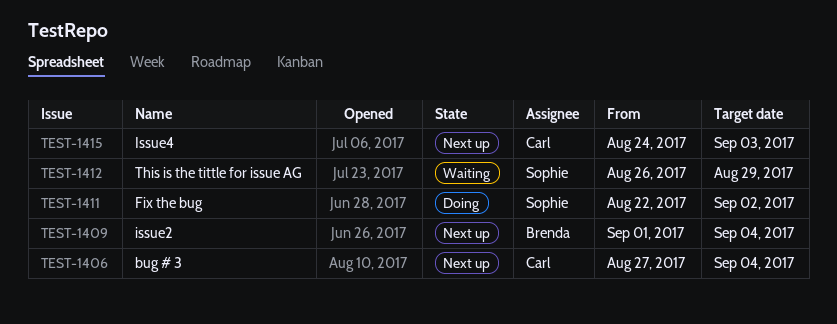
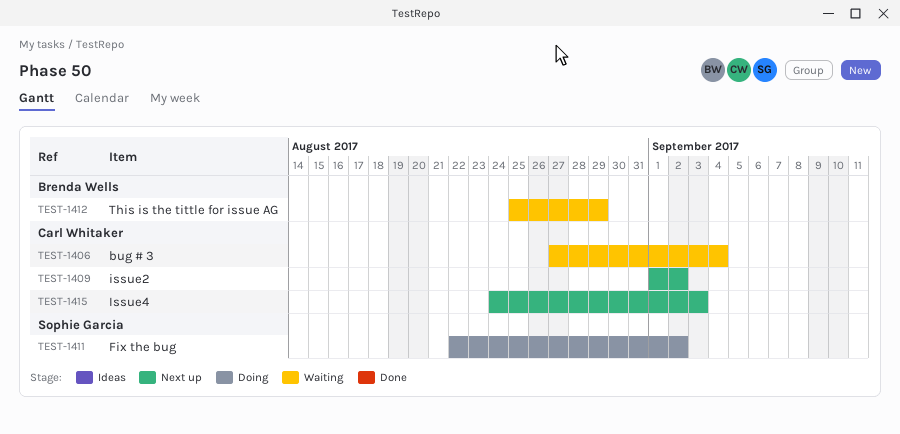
TEST-1406, status: Next up -> Waiting
TEST-1409, owner: Brenda Wells -> Carl Whitaker
TEST-1409, due: Sep 4 -> Sep 2
TEST-1412, owner: Sophie Garcia -> Brenda Wells
TEST-1412, start: Aug 26 -> Aug 25

